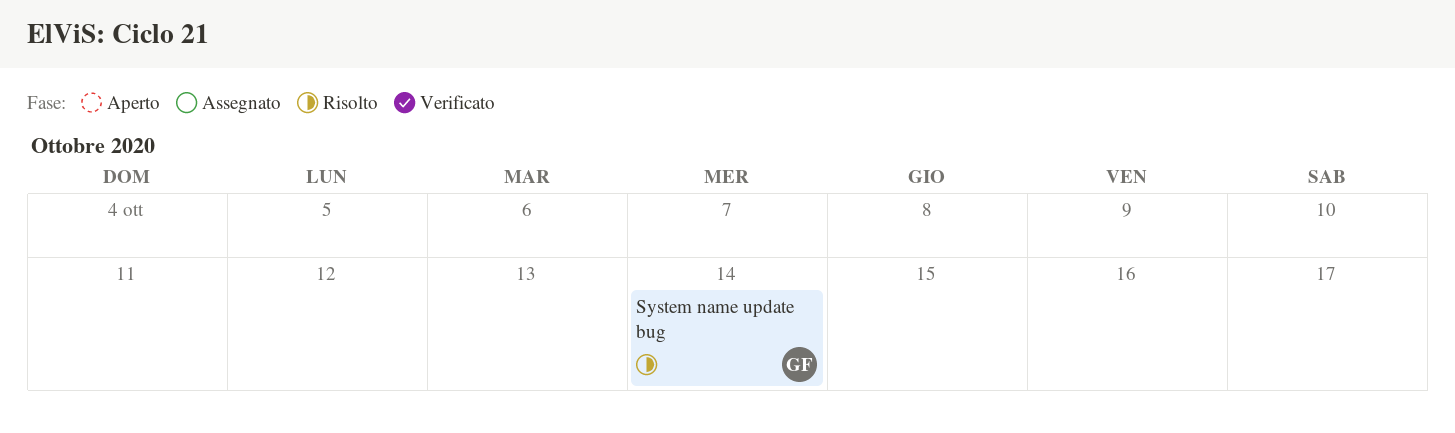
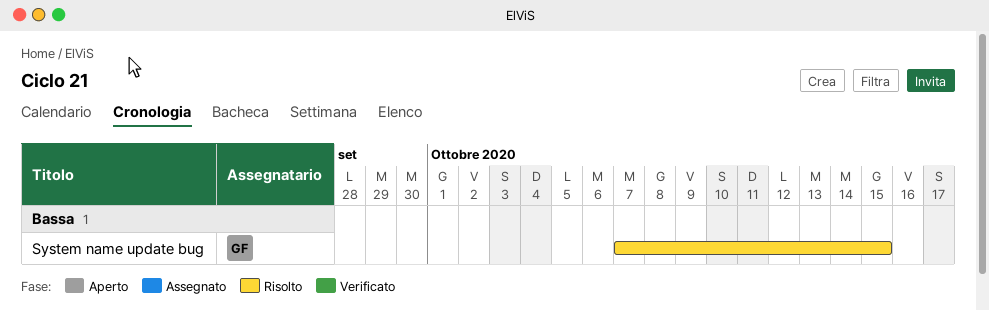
System name update bug, due: Oct 14 -> Oct 15

